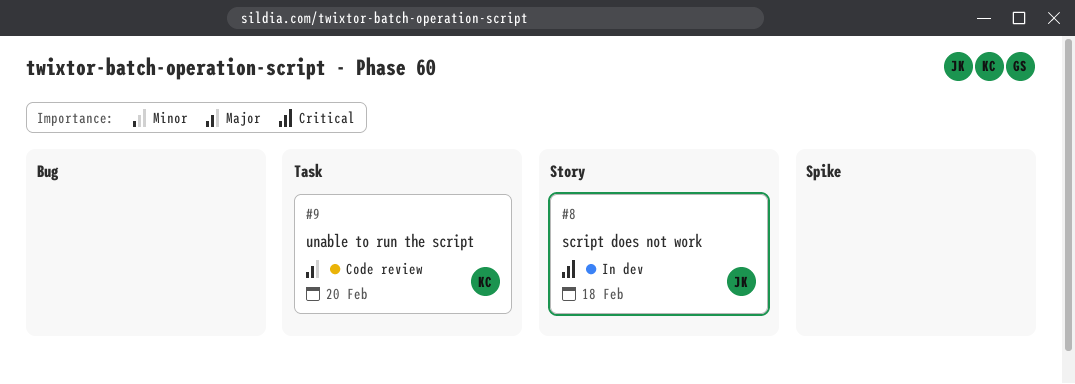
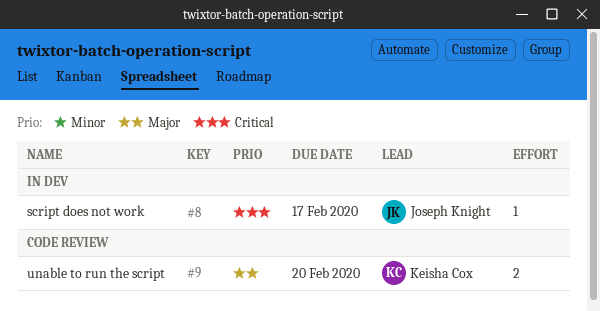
#8, due: Feb 18 -> Feb 17

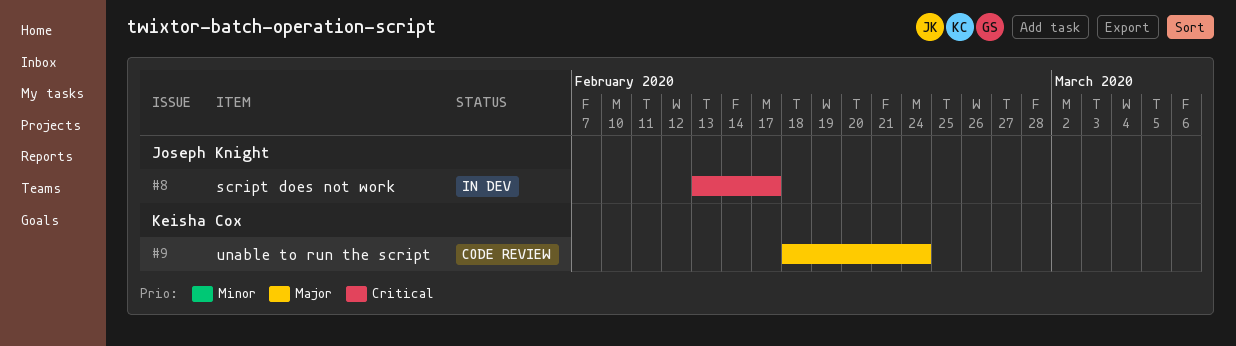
#9, due: Feb 20 -> Feb 24

